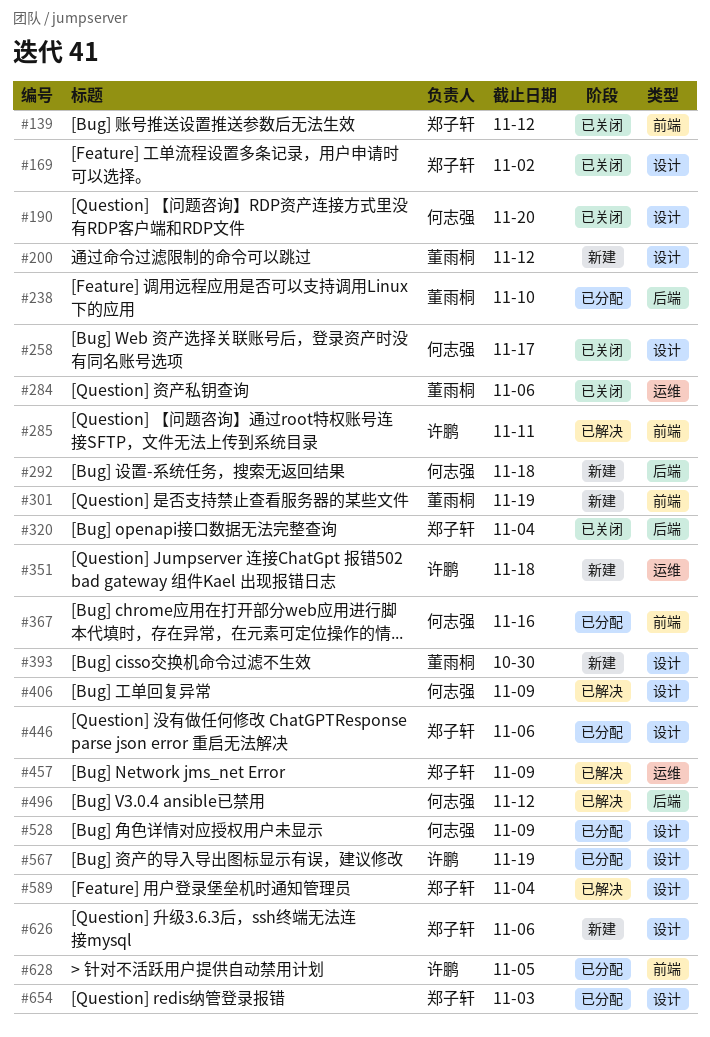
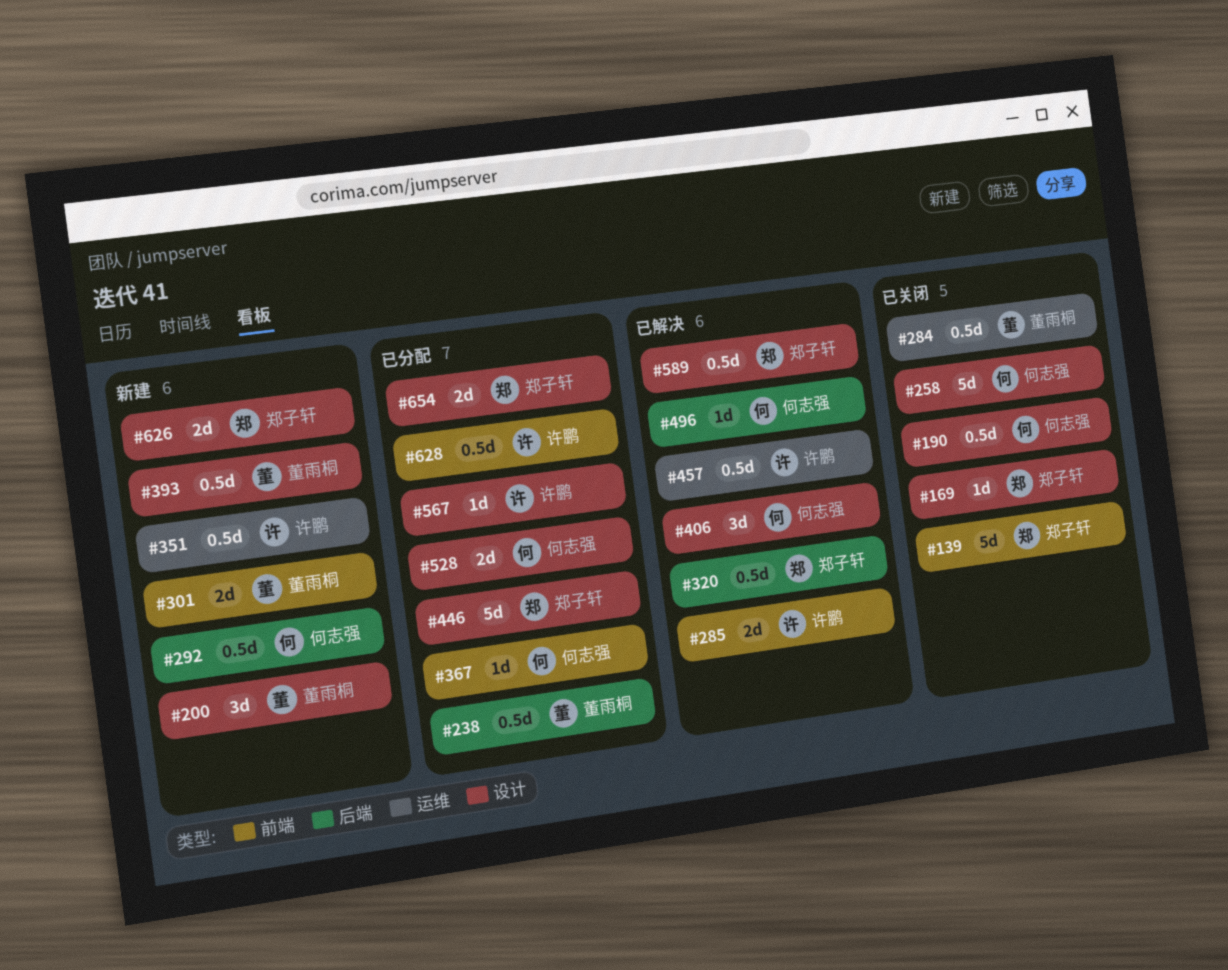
#320, status: 已关闭 -> 已解决
#457, owner: 郑子轩 -> 许鹏

